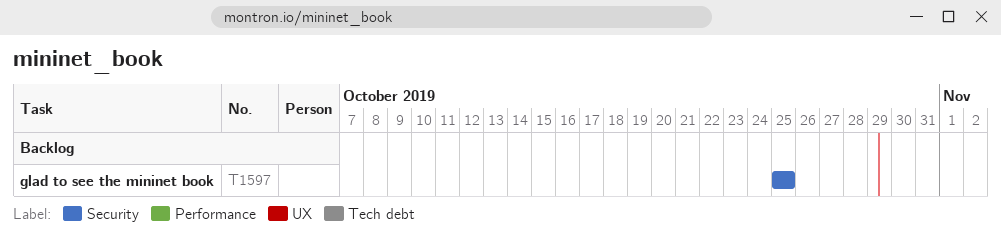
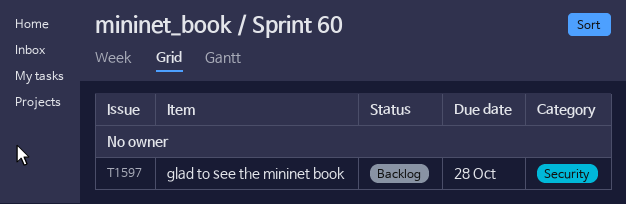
T1597, due: Oct 25 -> Oct 28

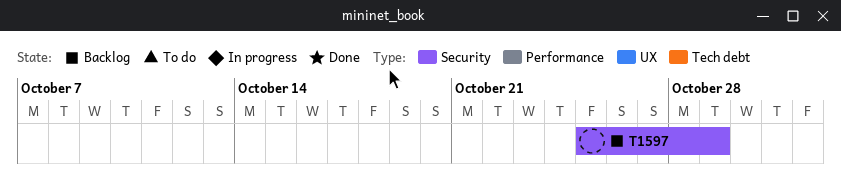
T1597, due: Oct 28 -> Oct 29

